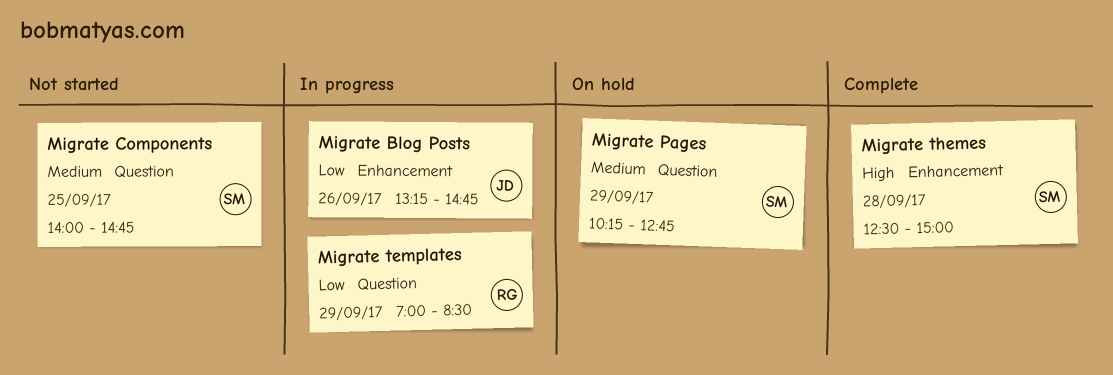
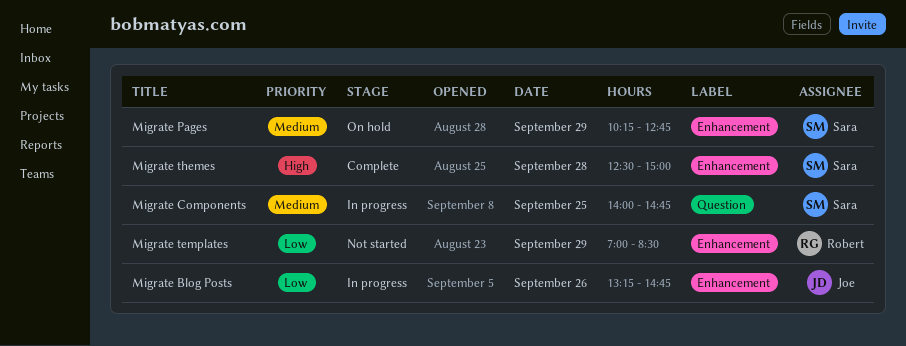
Migrate Components, status: Not started -> In progress
Migrate Pages, label: Question -> Enhancement
Migrate templates, status: In progress -> Not started
Migrate templates, label: Question -> Enhancement

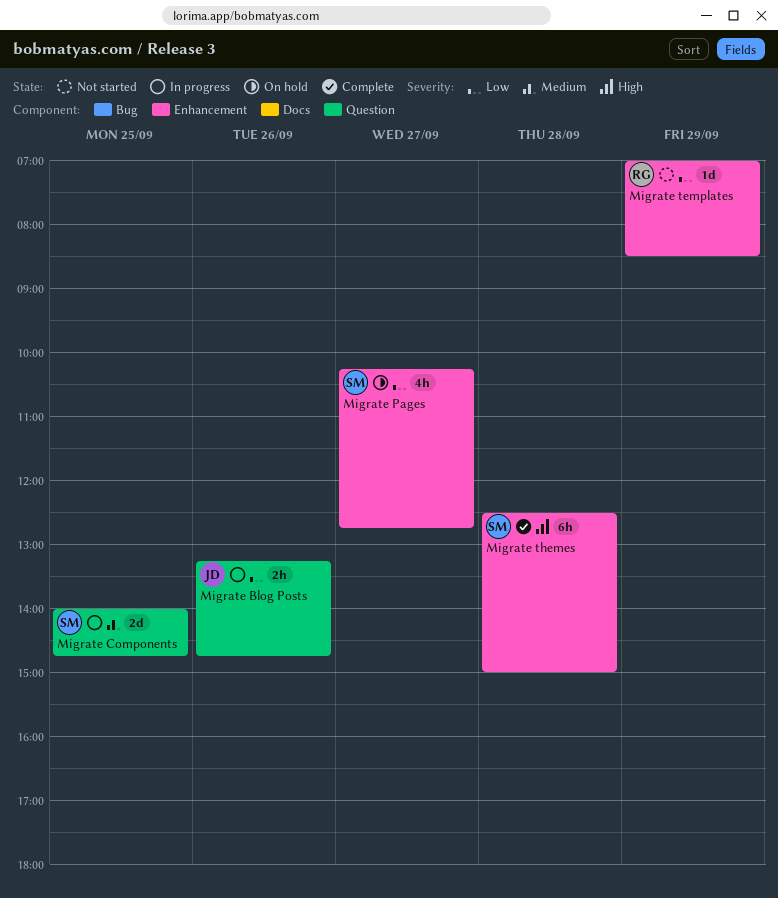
Migrate Blog Posts, label: Enhancement -> Question
Migrate Pages, priority: Medium -> Low
Migrate Pages, day: Sep 29 -> Sep 27

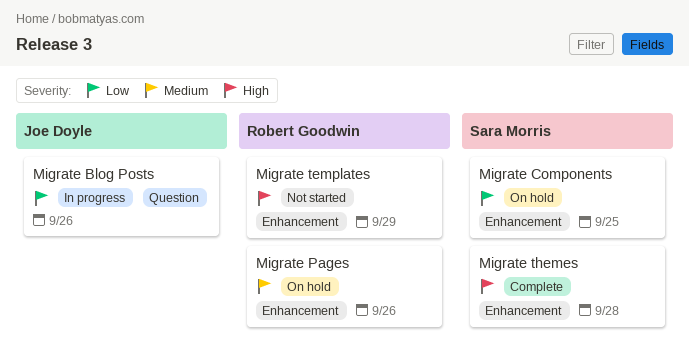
Migrate Components, status: In progress -> On hold
Migrate Components, priority: Medium -> Low
Migrate Components, label: Question -> Enhancement
Migrate Pages, owner: Sara Morris -> Robert Goodwin
Migrate Pages, priority: Low -> Medium
Migrate Pages, day: Sep 27 -> Sep 26
Migrate templates, priority: Low -> High

